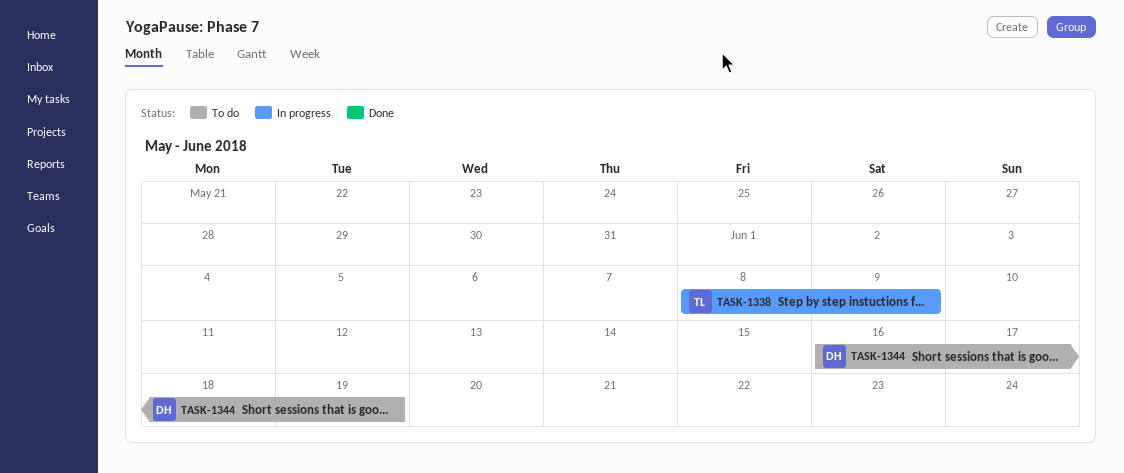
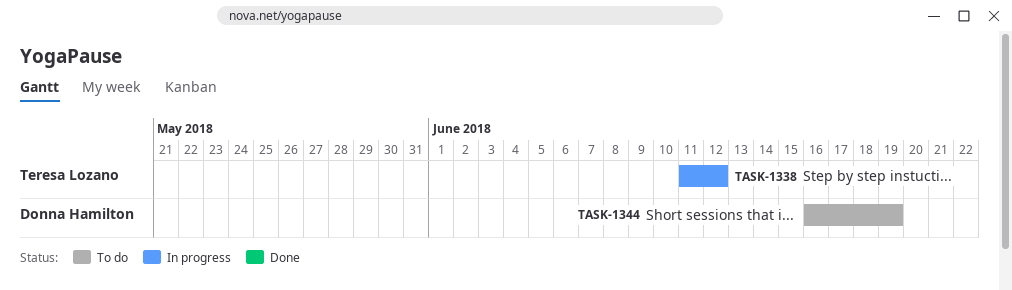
TASK-1338, start: Jun 8 -> Jun 11
TASK-1338, due: Jun 9 -> Jun 12

